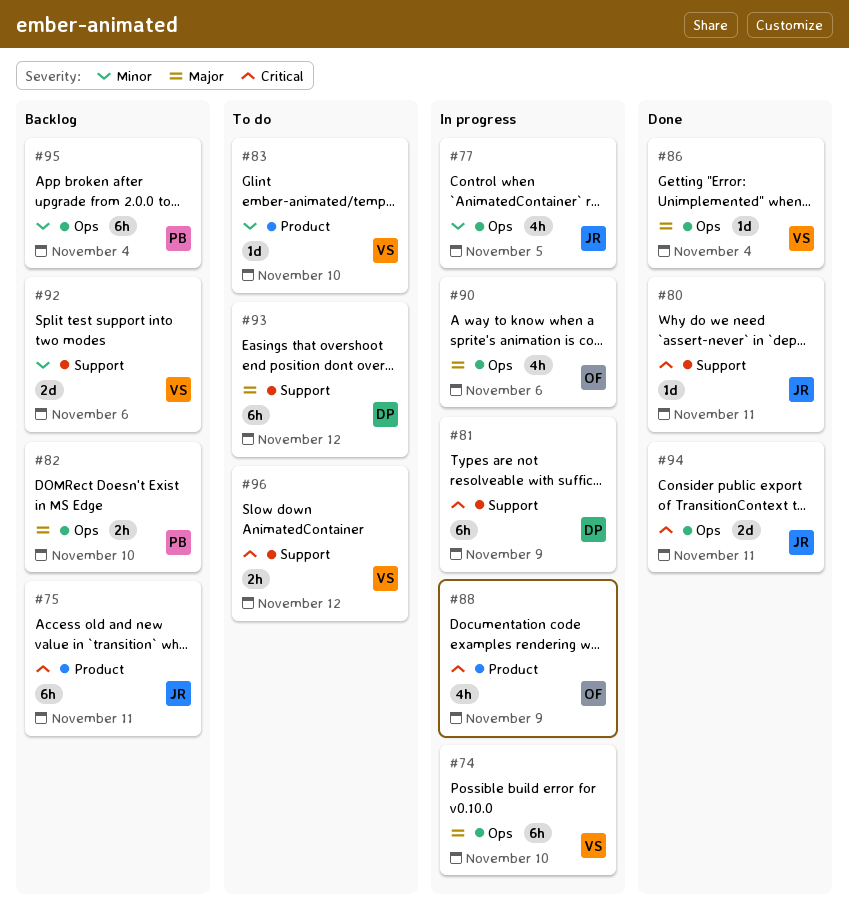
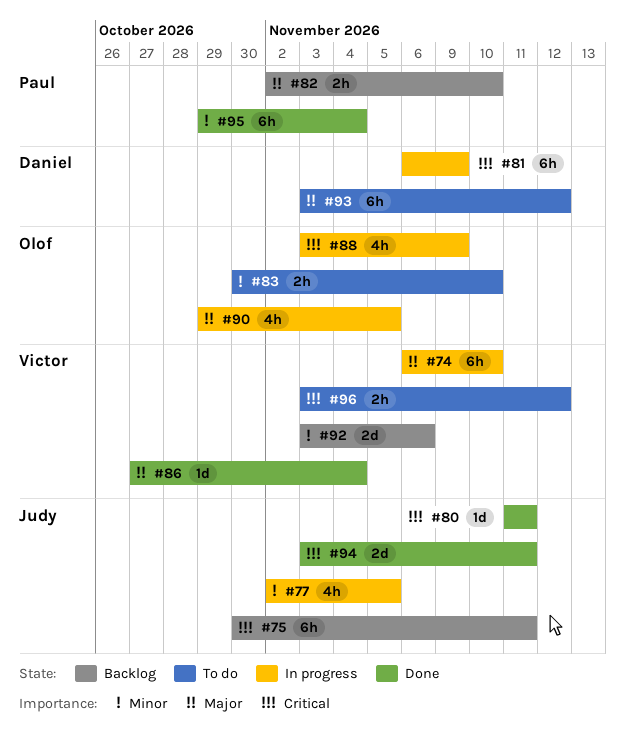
#83, owner: Victor -> Olof
#83, estimate: 1d -> 2h
#90, due: Nov 6 -> Nov 5
#95, status: Backlog -> Done

